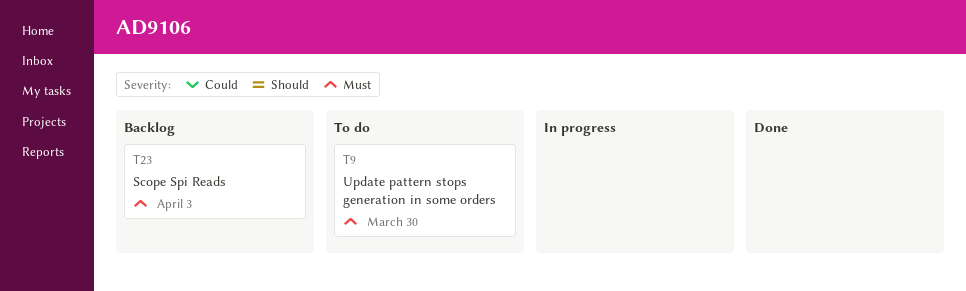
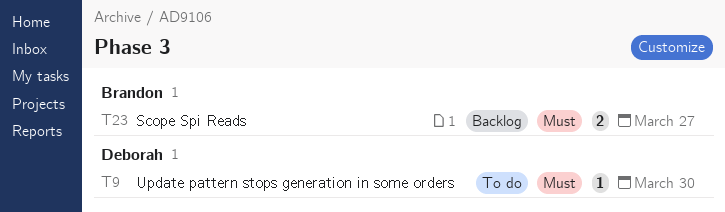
T23, due: Apr 3 -> Mar 27

